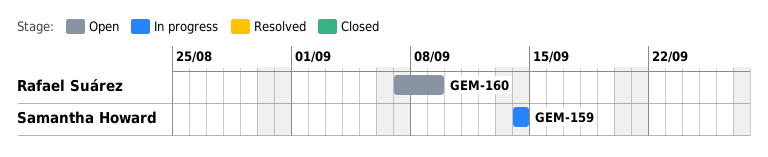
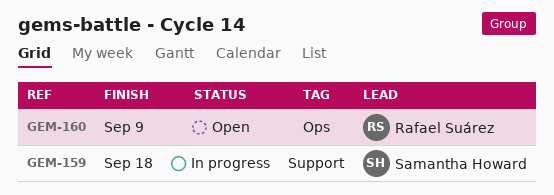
GEM-159, due: Sep 14 -> Sep 18

